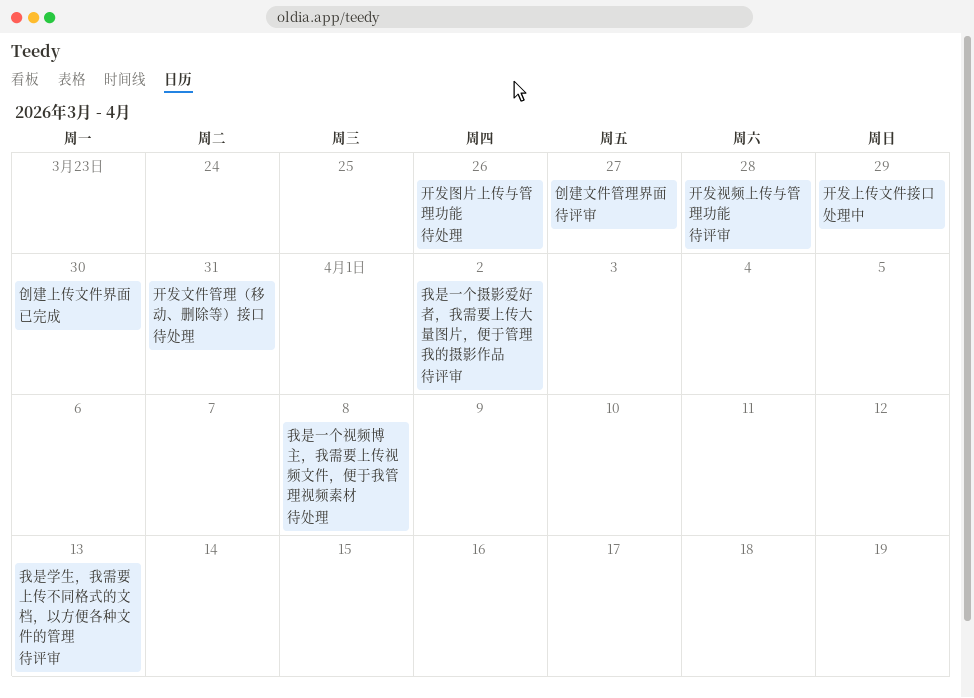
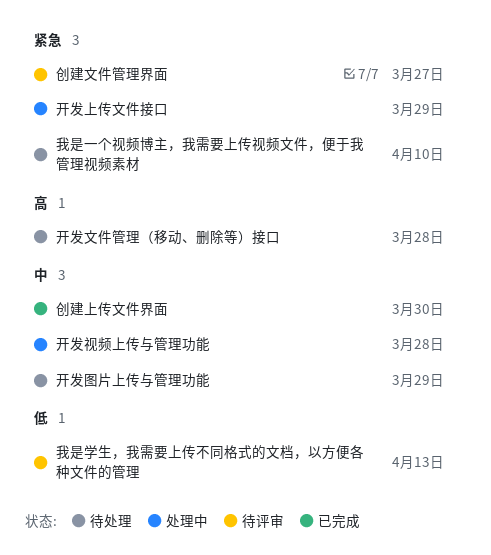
开发图片上传与管理功能, due: Mar 26 -> Mar 29
开发文件管理（移动、删除等）接口, due: Mar 31 -> Mar 28
开发视频上传与管理功能, status: 待评审 -> 处理中
我是一个摄影爱好者，我需要上传大量图片，便于管理我的摄影作品: present -> none
我是一个视频博主，我需要上传视频文件，便于我管理视频素材, due: Apr 8 -> Apr 10

